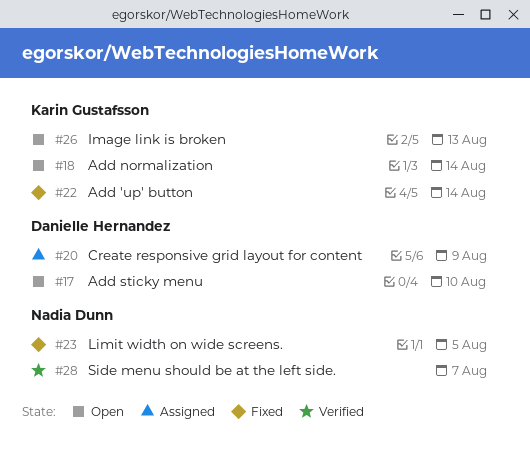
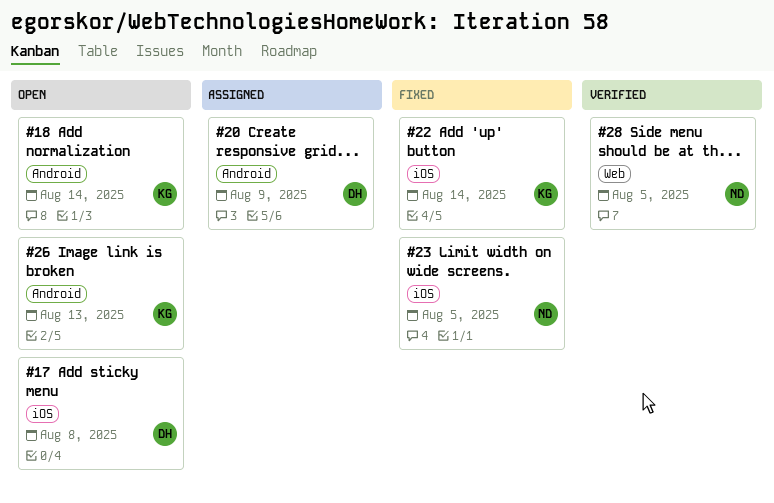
#17, due: Aug 10 -> Aug 8
#28, due: Aug 7 -> Aug 5

